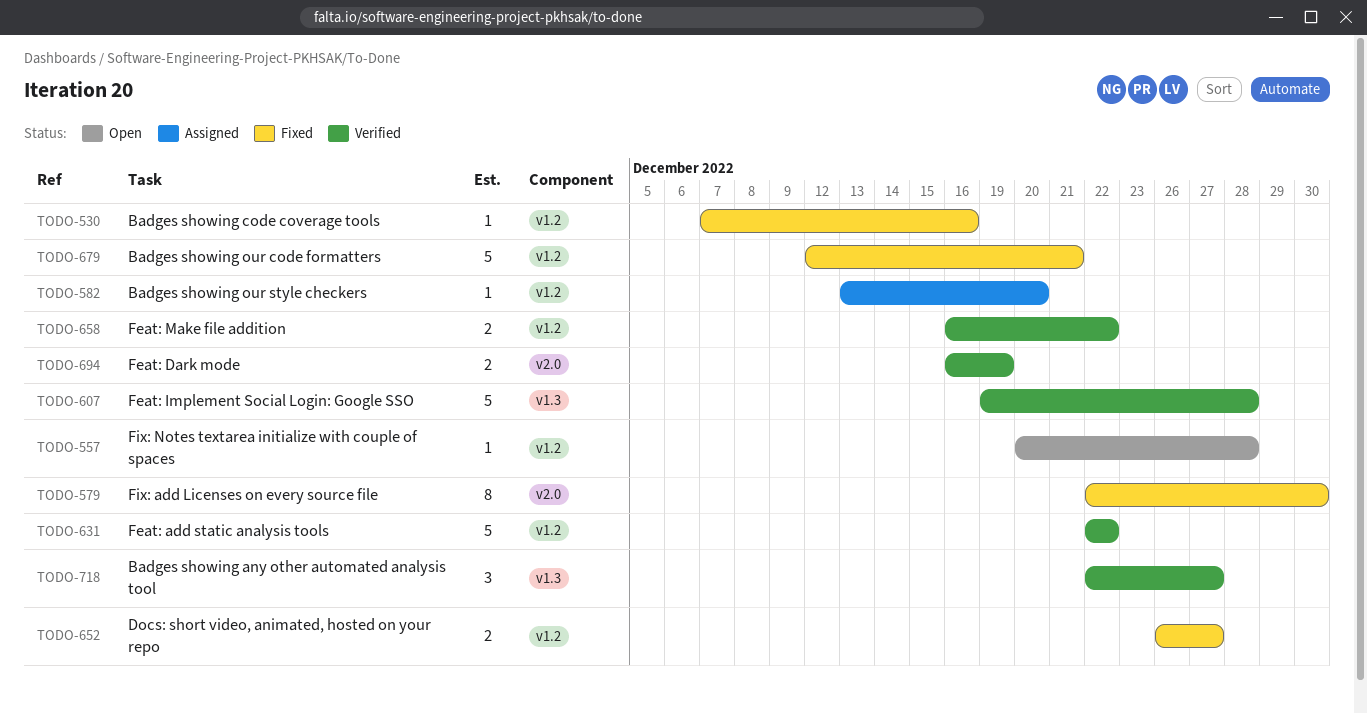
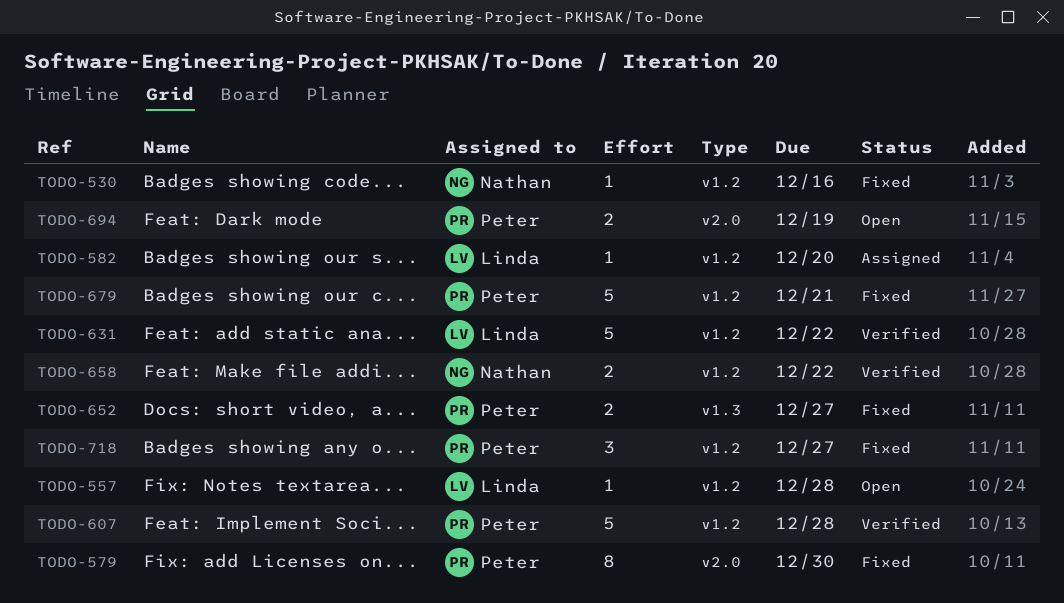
TODO-607, label: v1.3 -> v1.2
TODO-652, label: v1.2 -> v1.3
TODO-694, status: Verified -> Open
TODO-718, status: Verified -> Fixed
TODO-718, label: v1.3 -> v1.2

